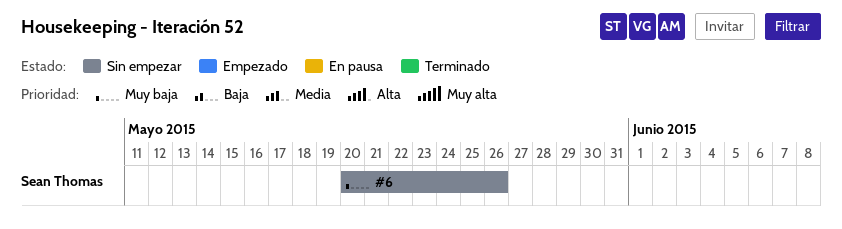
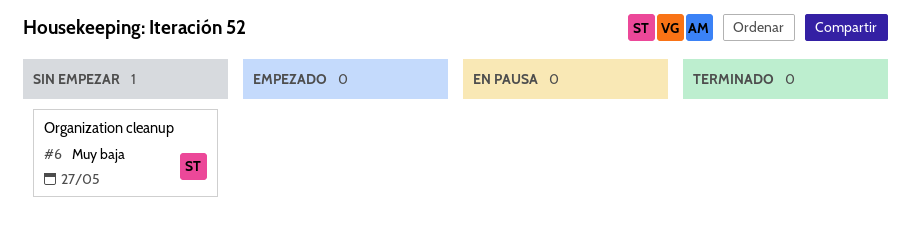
#6, due: May 26 -> May 27

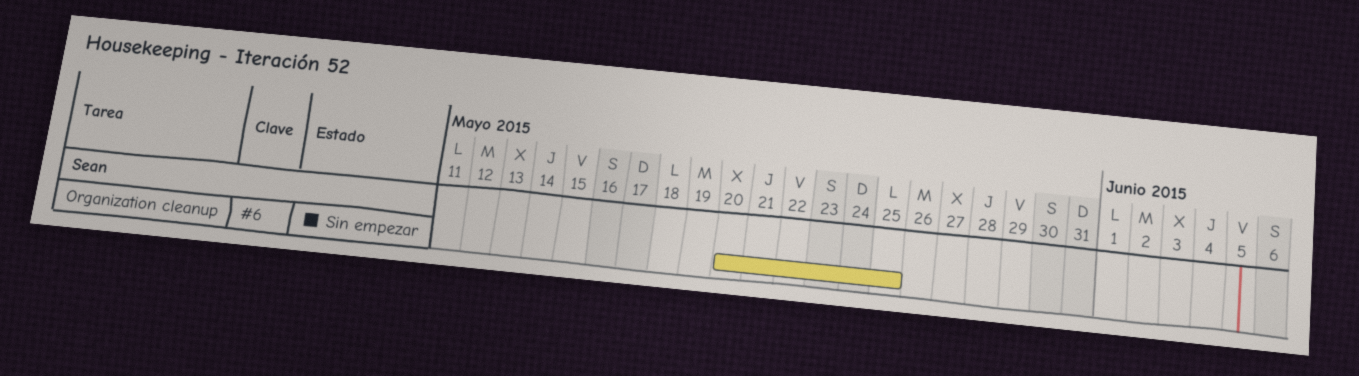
#6, due: May 27 -> May 25

